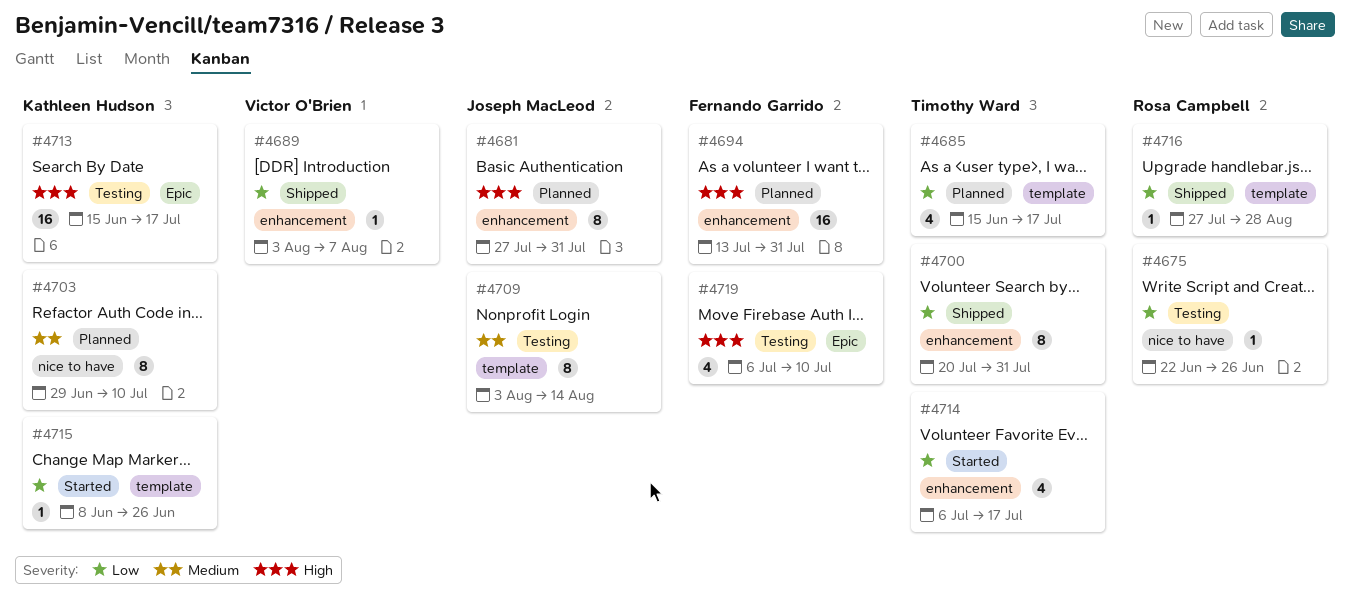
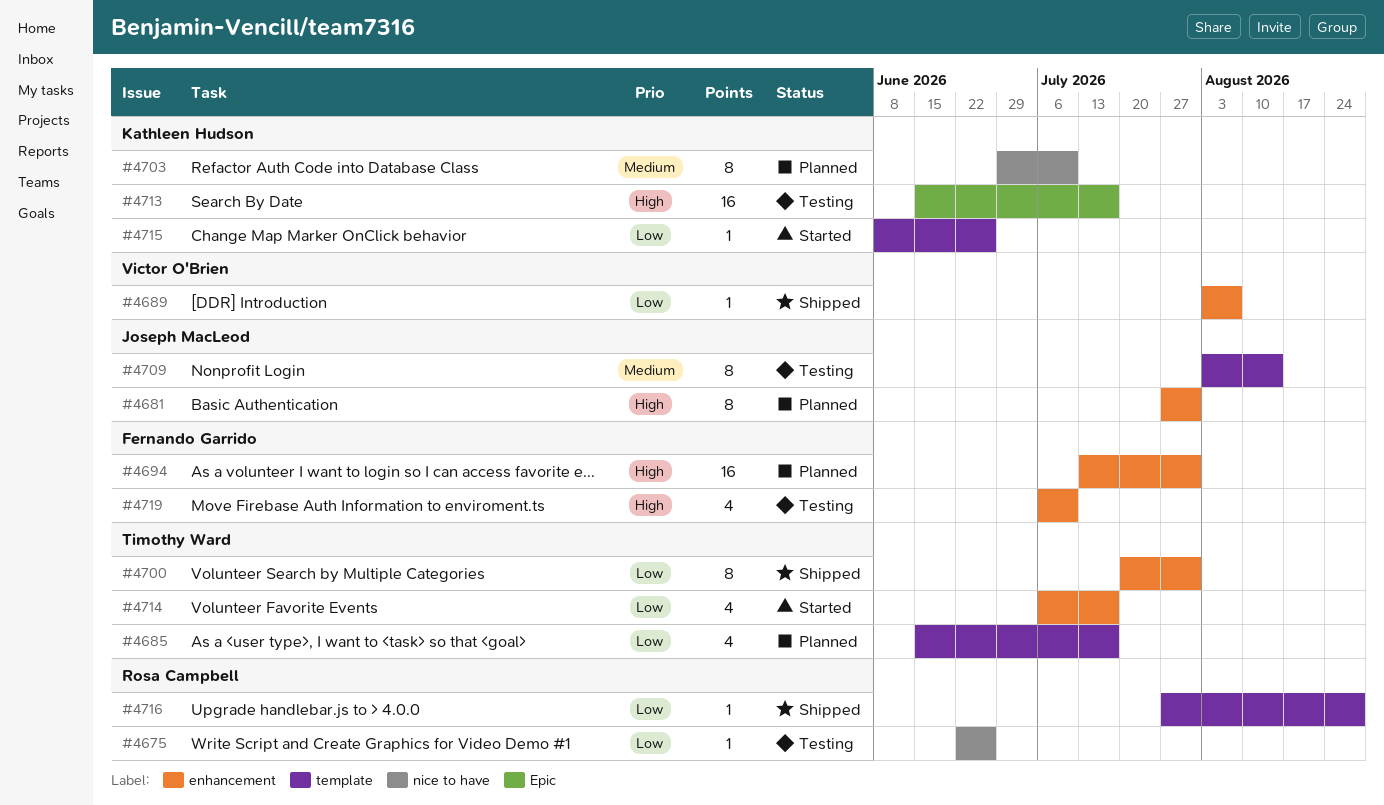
#4719, label: Epic -> enhancement

